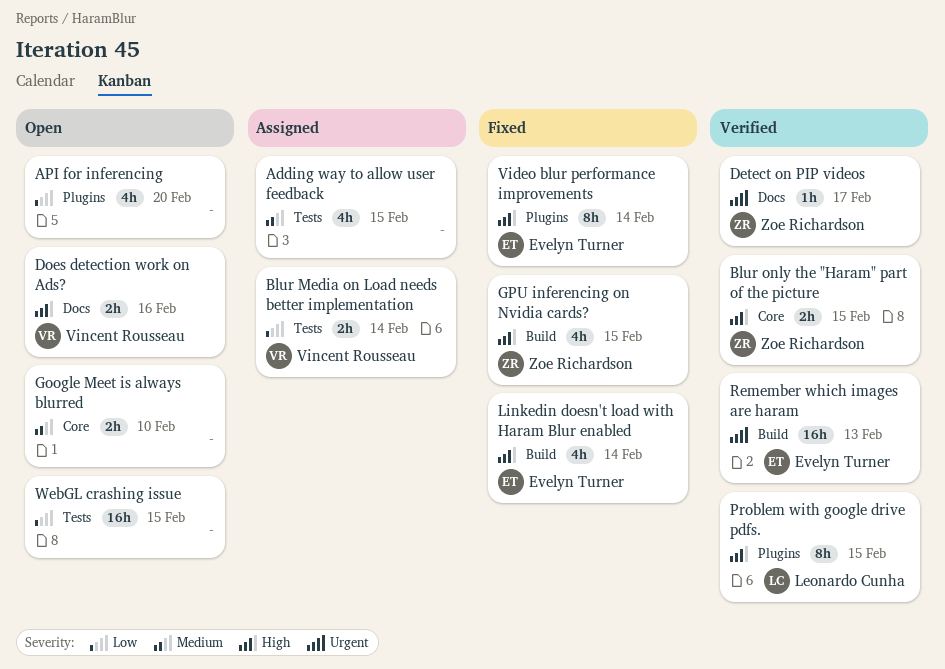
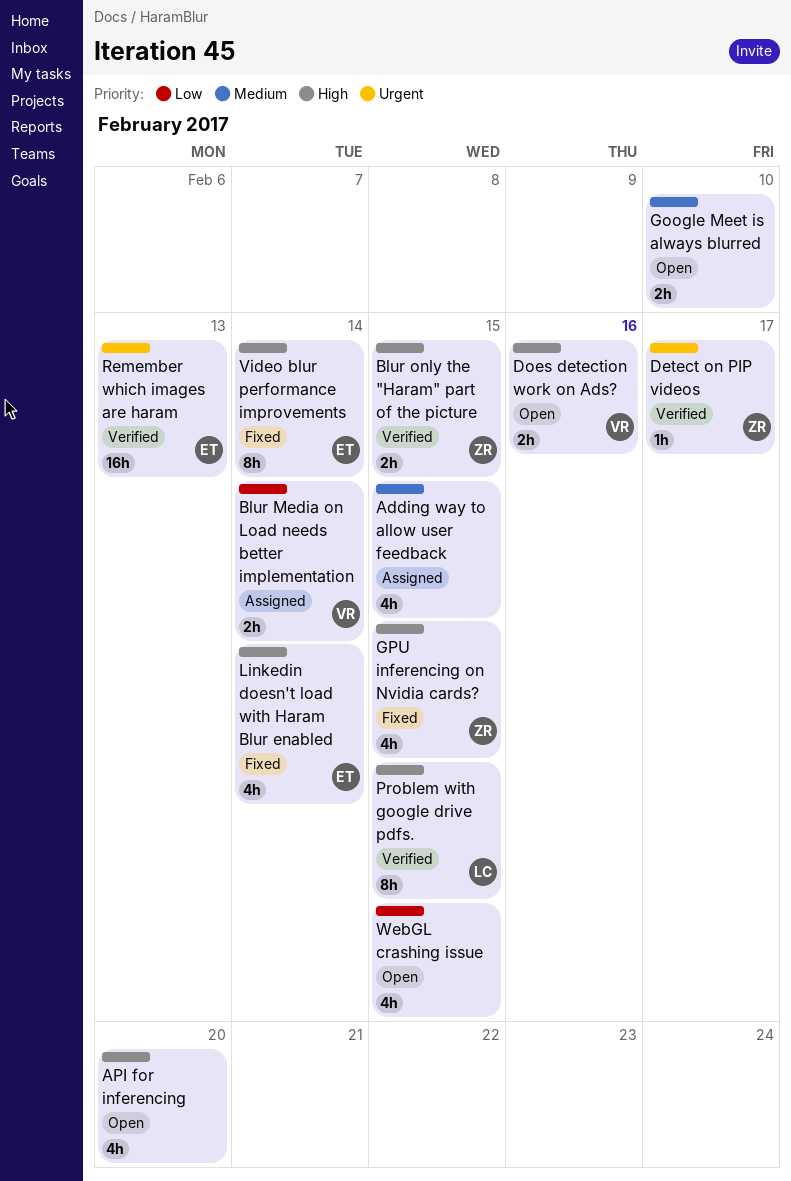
API for inferencing, priority: Low -> High
WebGL crashing issue, estimate: 16h -> 4h

